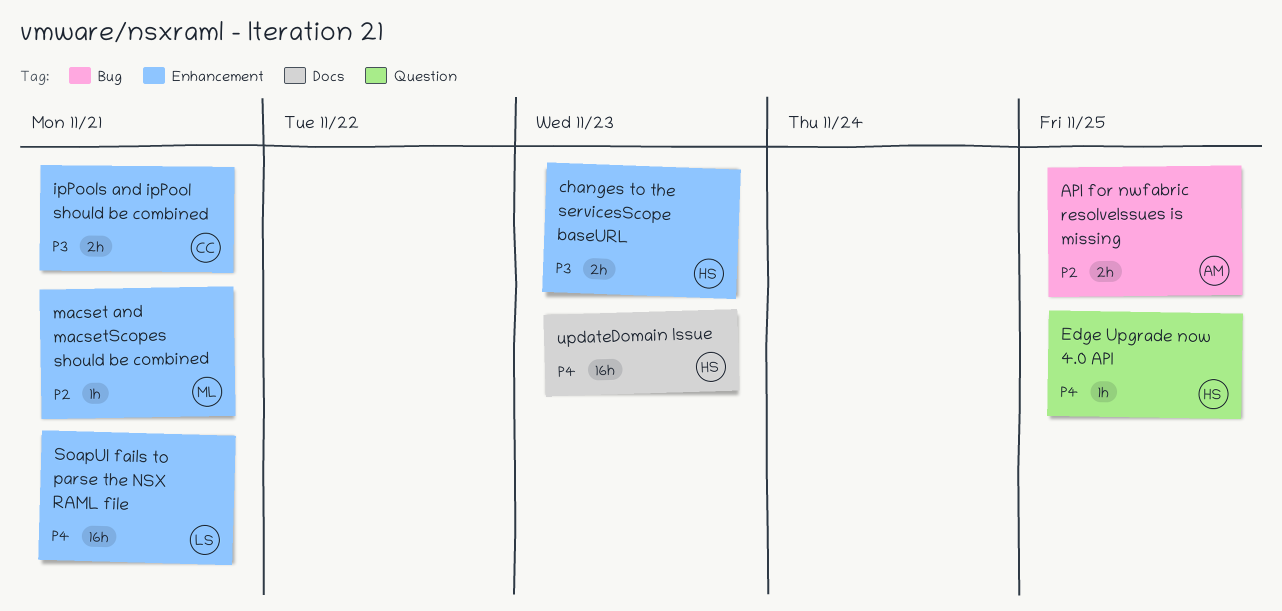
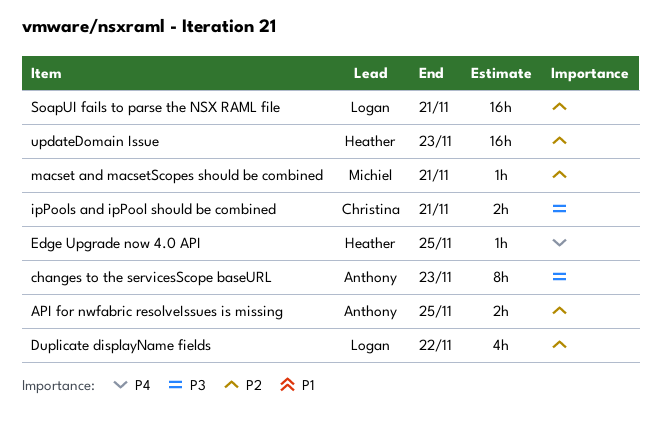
changes to the servicesScope baseURL, owner: Heather -> Anthony
changes to the servicesScope baseURL, estimate: 2h -> 8h
Duplicate displayName fields: none -> present
SoapUI fails to parse the NSX RAML file, priority: P4 -> P2
updateDomain Issue, priority: P4 -> P2

